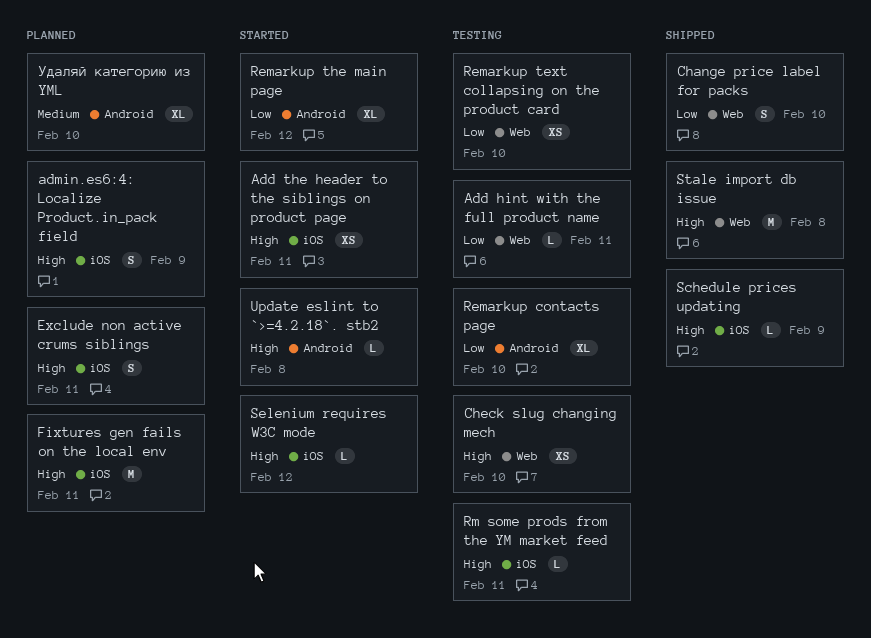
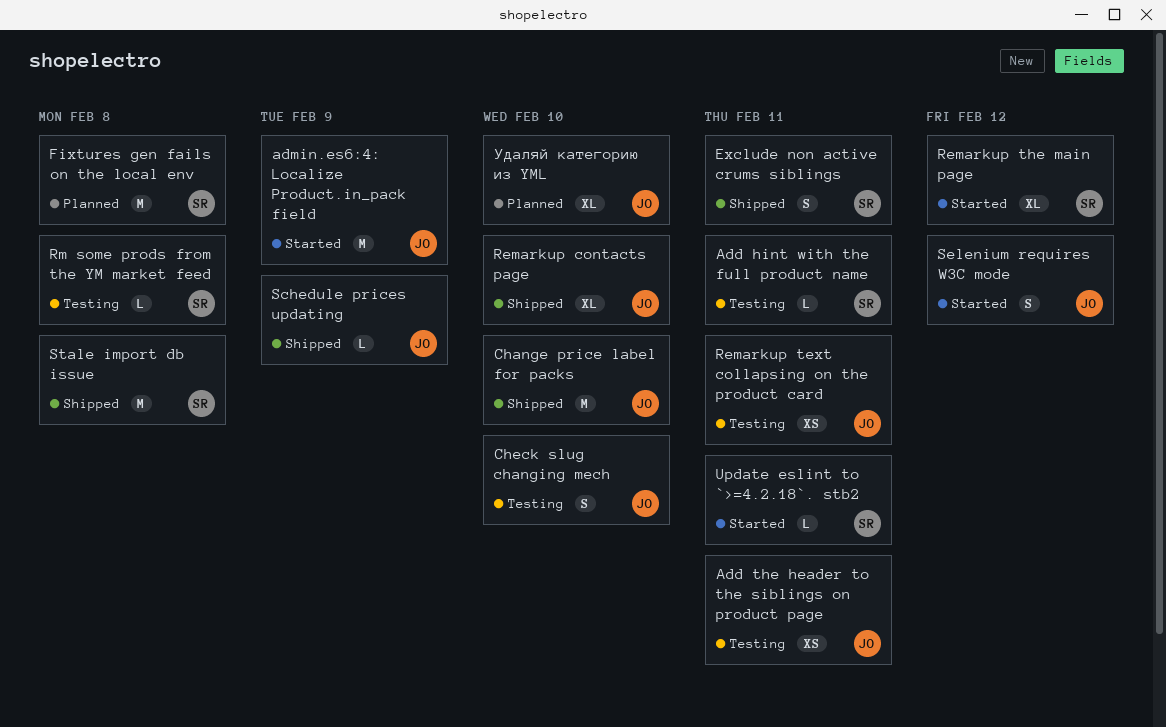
Add the header to the siblings on product page, status: Started -> Testing
admin.es6:4: Localize Product.in_pack field, status: Planned -> Started
admin.es6:4: Localize Product.in_pack field, estimate: S -> M
Change price label for packs, estimate: S -> M
Check slug changing mech, estimate: XS -> S
Exclude non active crums siblings, status: Planned -> Shipped
Fixtures gen fails on the local env, due: Feb 11 -> Feb 8
Remarkup contacts page, status: Testing -> Shipped
Remarkup text collapsing on the product card, due: Feb 10 -> Feb 11
Rm some prods from the YM market feed, due: Feb 11 -> Feb 8
Selenium requires W3C mode, estimate: L -> S
Update eslint to `>=4.2.18`. stb2, due: Feb 8 -> Feb 11

